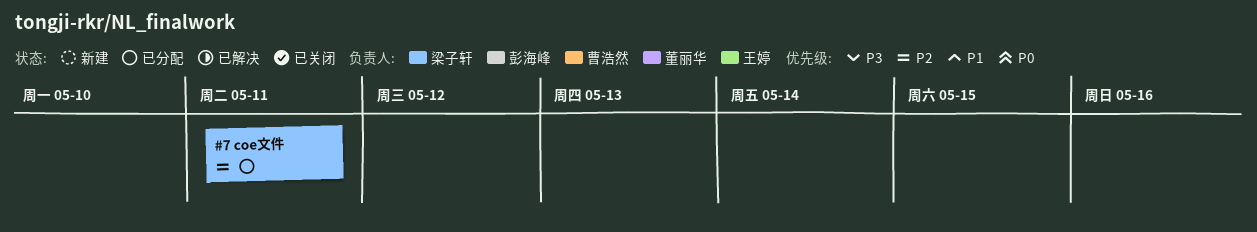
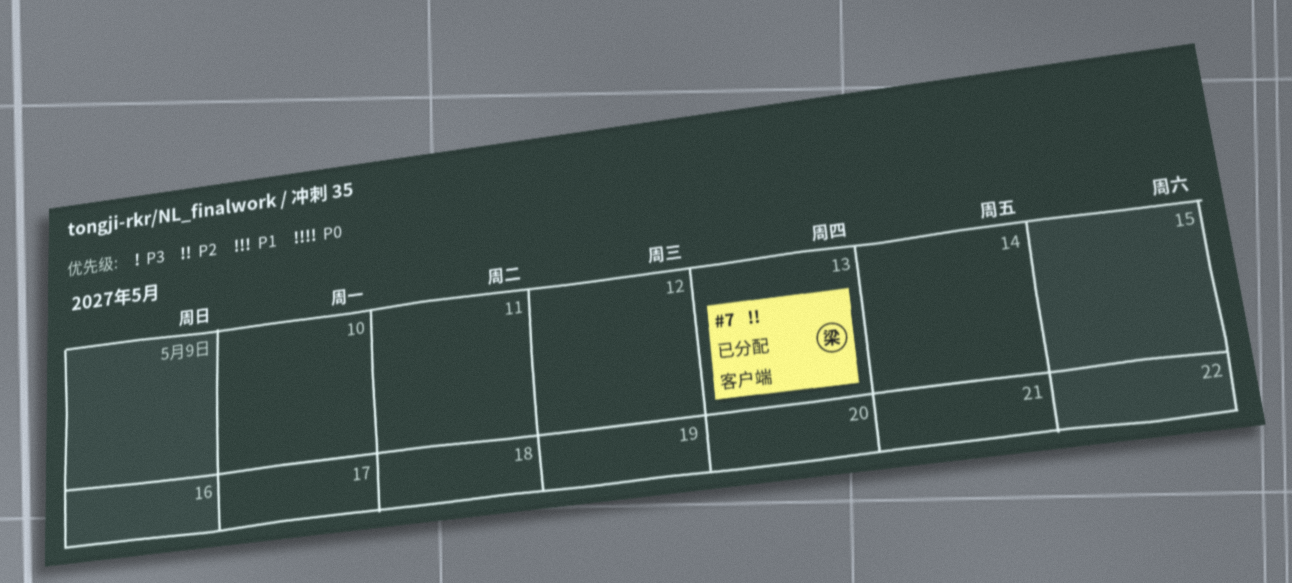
#7, due: May 11 -> May 13

